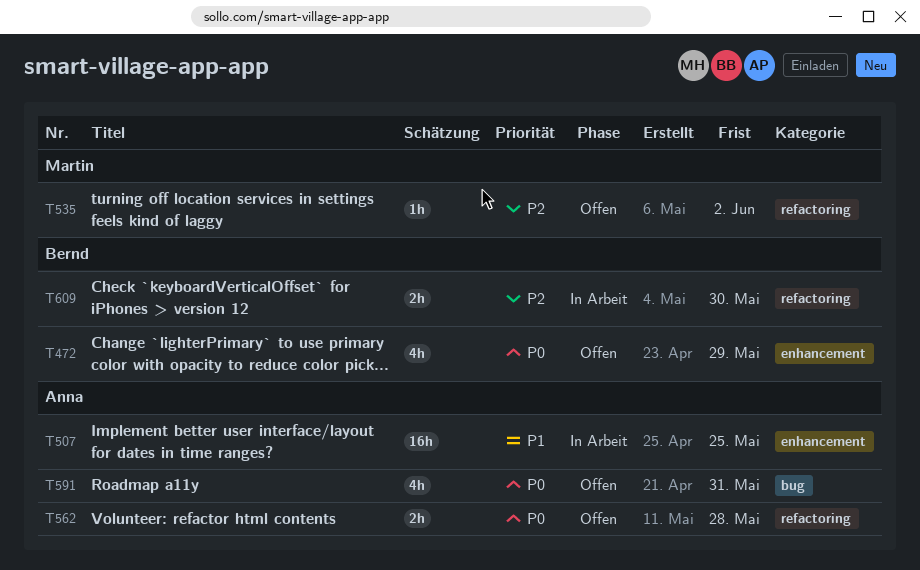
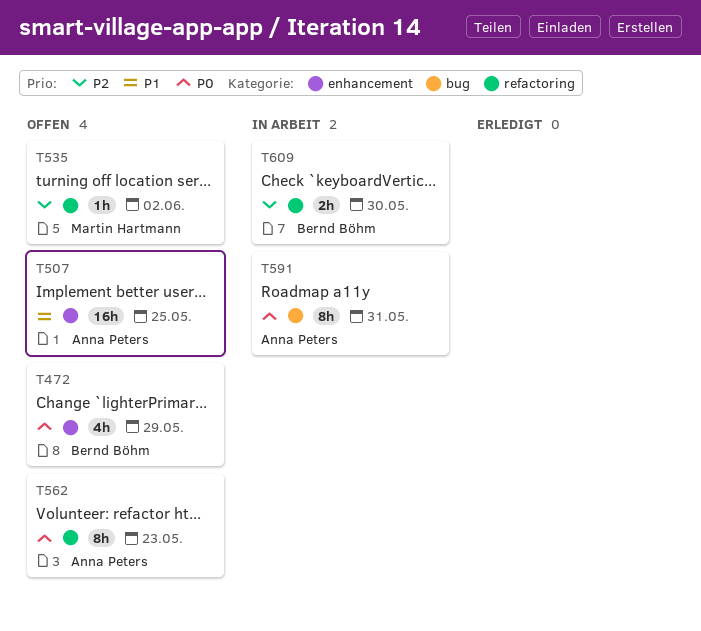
T507, status: In Arbeit -> Offen
T562, estimate: 2h -> 8h
T562, due: May 28 -> May 23
T591, status: Offen -> In Arbeit
T591, estimate: 4h -> 8h

